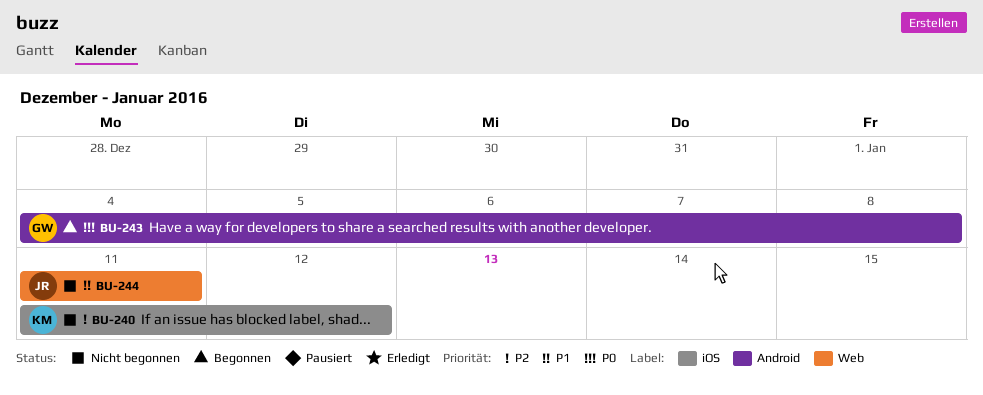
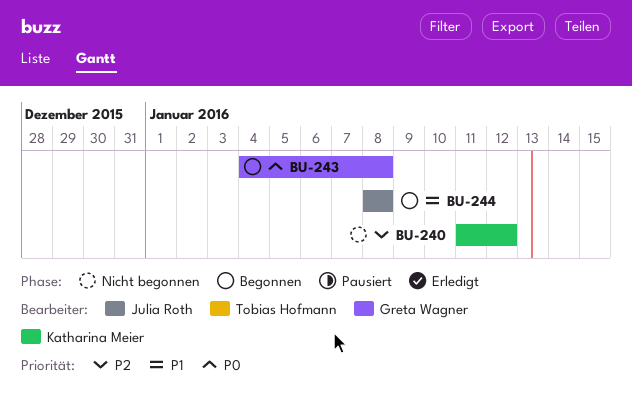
BU-244, status: Nicht begonnen -> Begonnen
BU-244, start: Jan 11 -> Jan 8
BU-244, due: Jan 11 -> Jan 8

